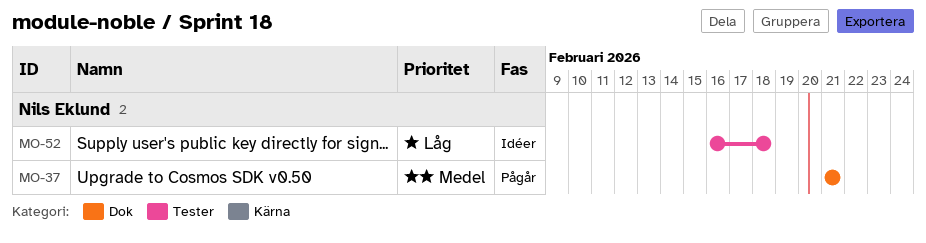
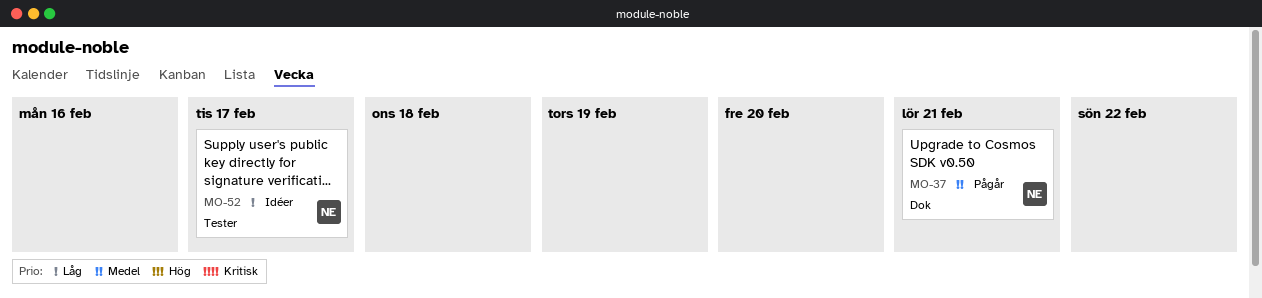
MO-52, due: Feb 18 -> Feb 17

